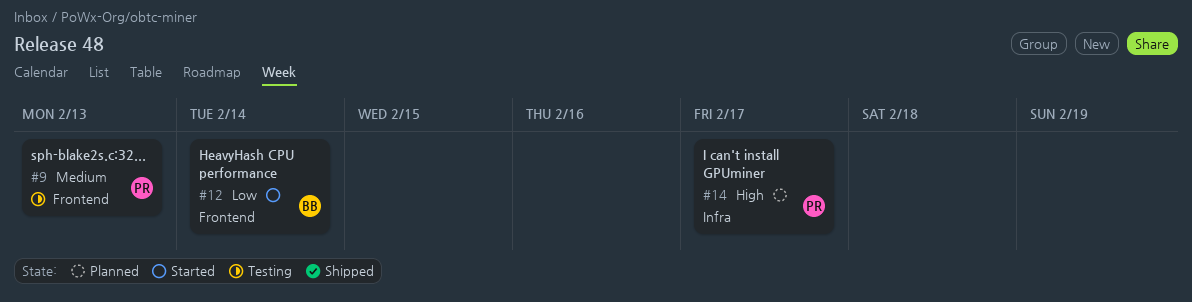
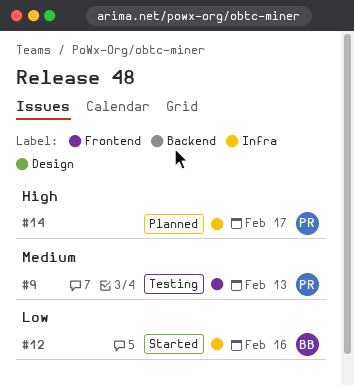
#12, label: Frontend -> Infra
#12, due: Feb 14 -> Feb 16

